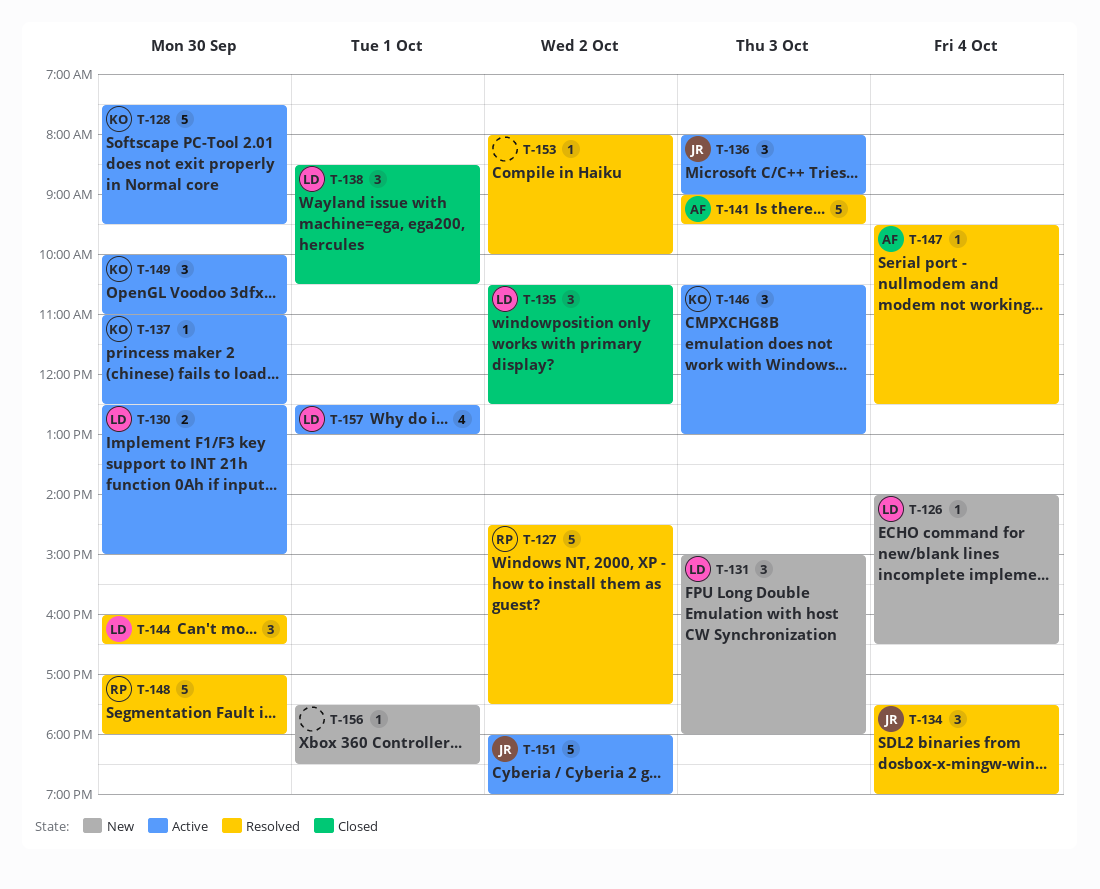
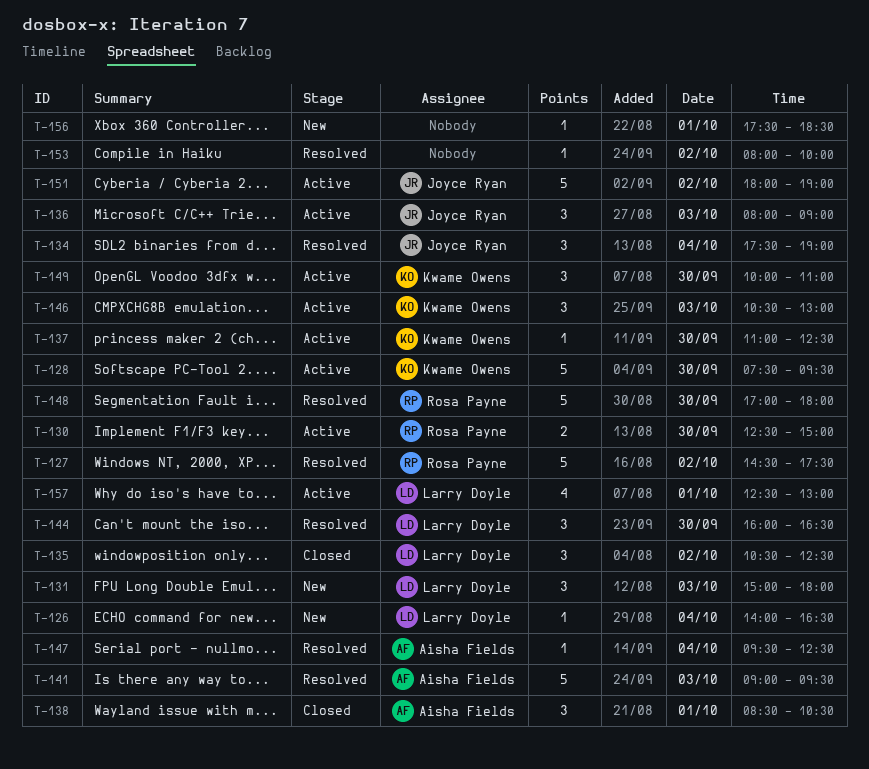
T-130, owner: Larry Doyle -> Rosa Payne
T-138, owner: Larry Doyle -> Aisha Fields

